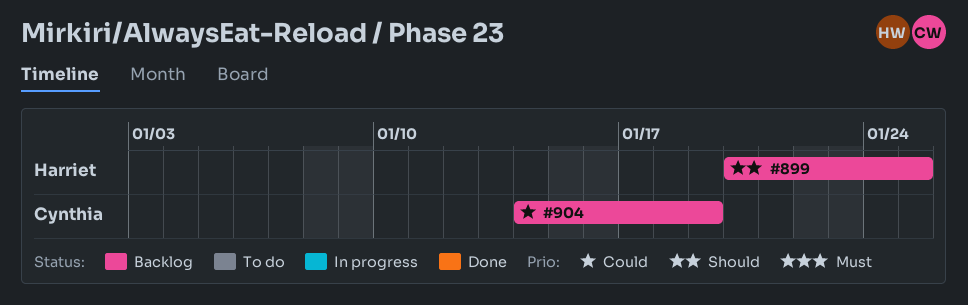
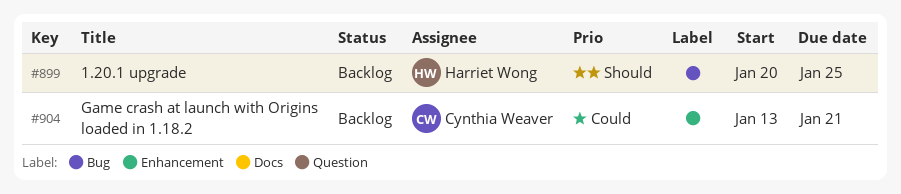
#904, start: Jan 14 -> Jan 13
#904, due: Jan 19 -> Jan 21

